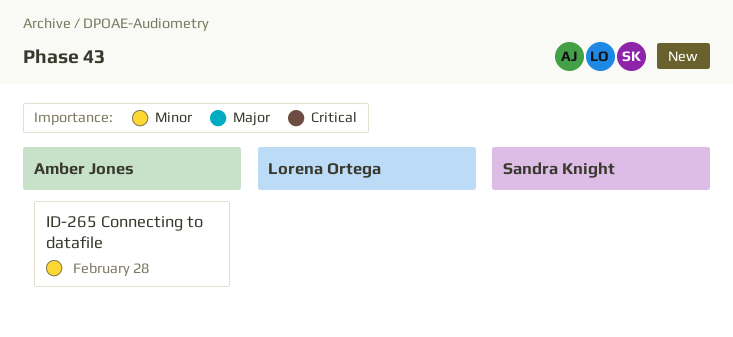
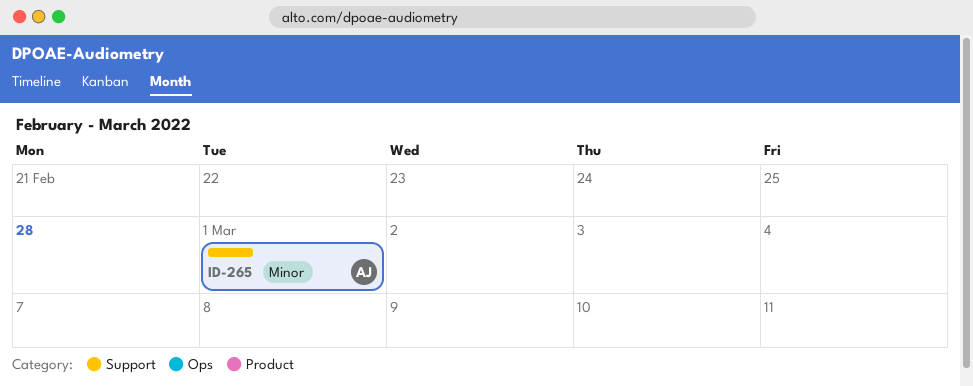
ID-265, due: Feb 28 -> Mar 1

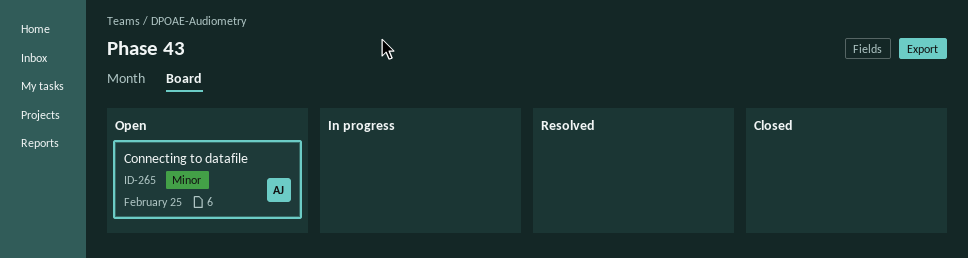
ID-265, due: Mar 1 -> Feb 25

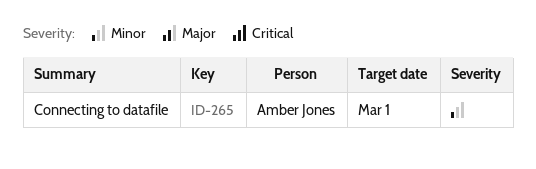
ID-265, due: Feb 25 -> Mar 1

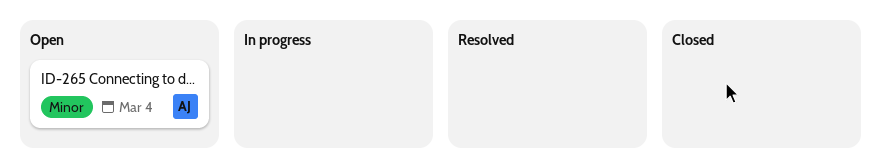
ID-265, due: Mar 1 -> Mar 4

